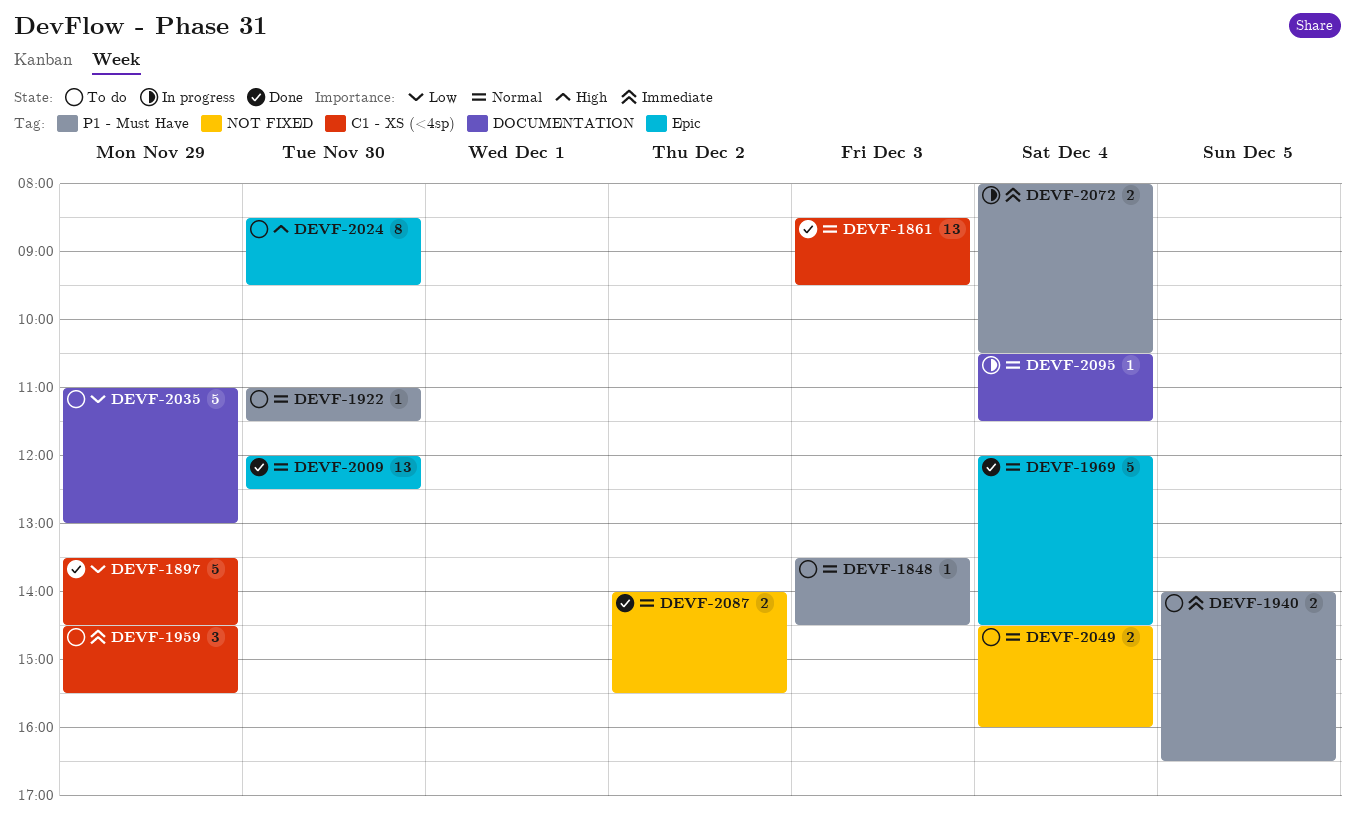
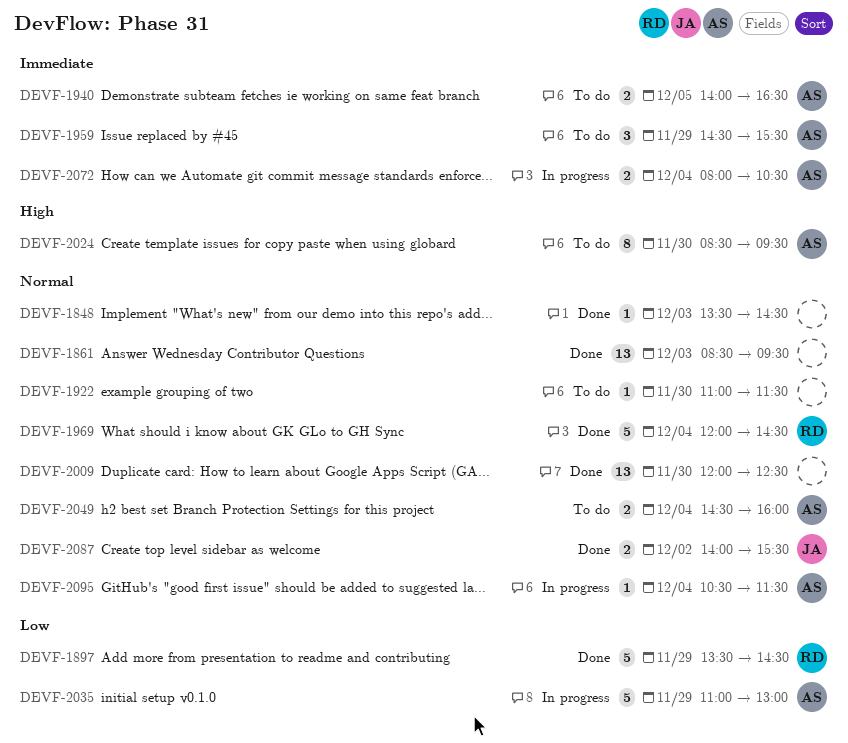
DEVF-1848, status: To do -> Done
DEVF-2035, status: To do -> In progress

